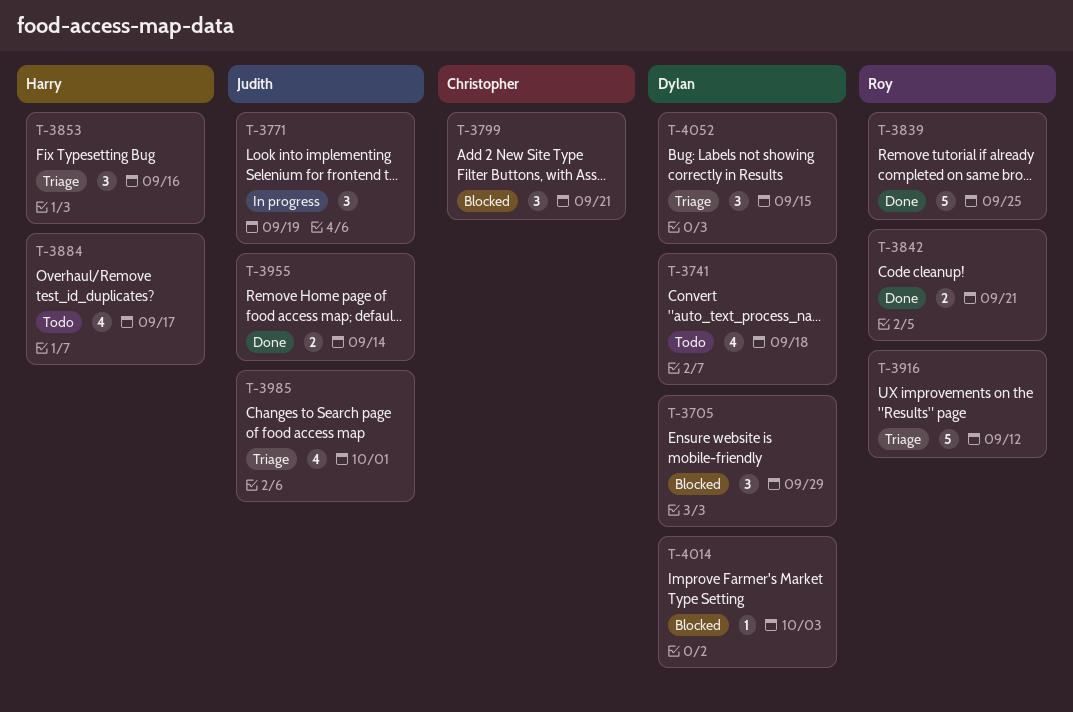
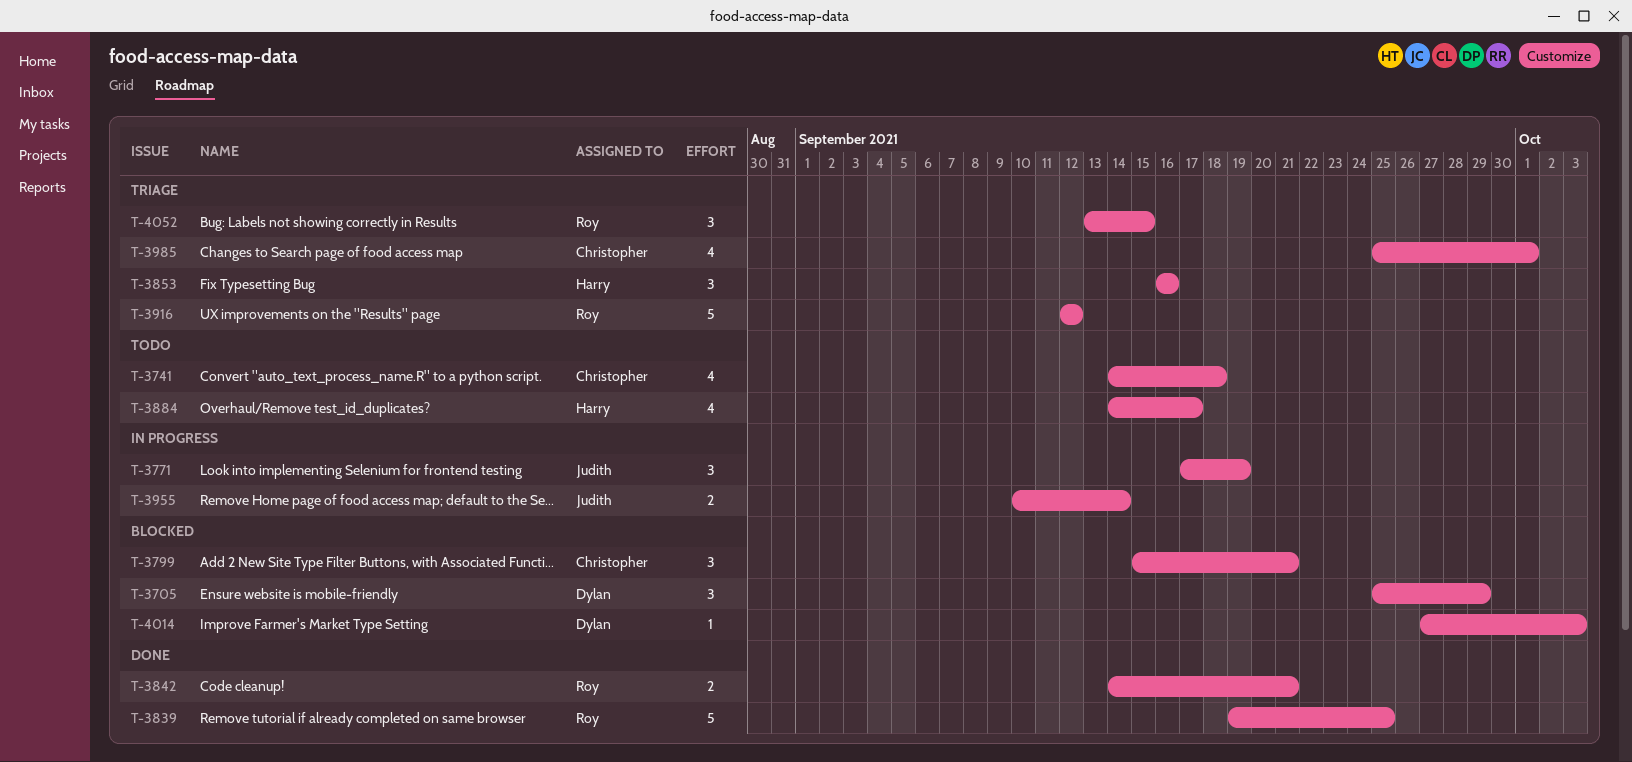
T-3741, owner: Dylan -> Christopher
T-3955, status: Done -> In progress
T-3985, owner: Judith -> Christopher
T-4052, owner: Dylan -> Roy

